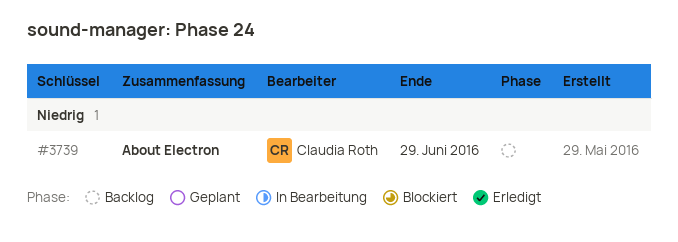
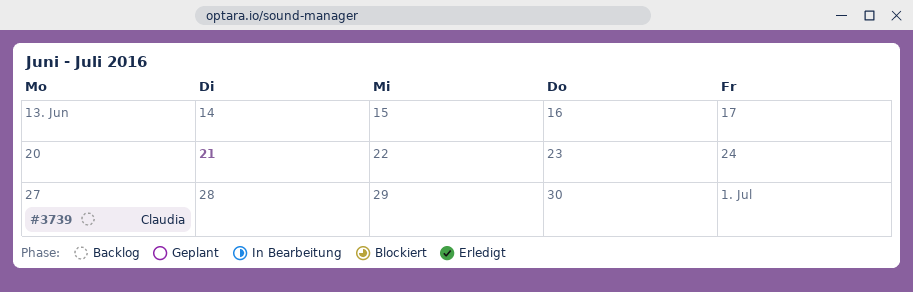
#3739, due: Jun 29 -> Jun 27

